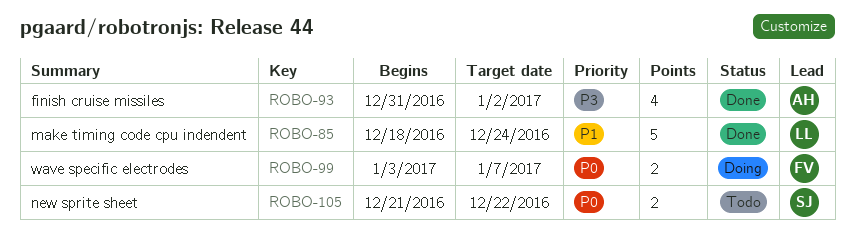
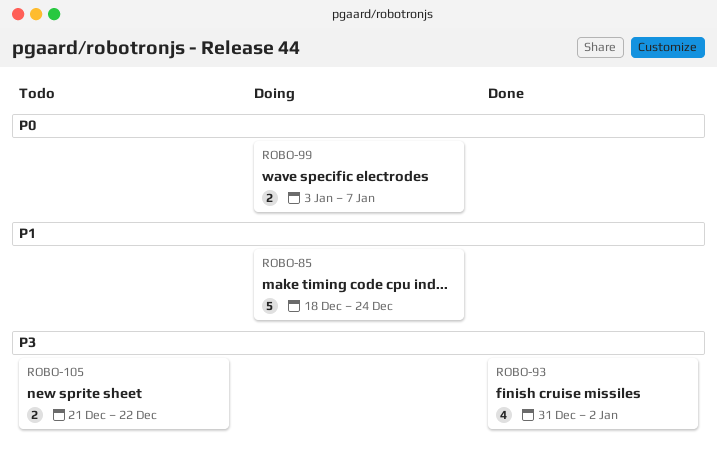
ROBO-85, status: Done -> Doing
ROBO-105, priority: P0 -> P3

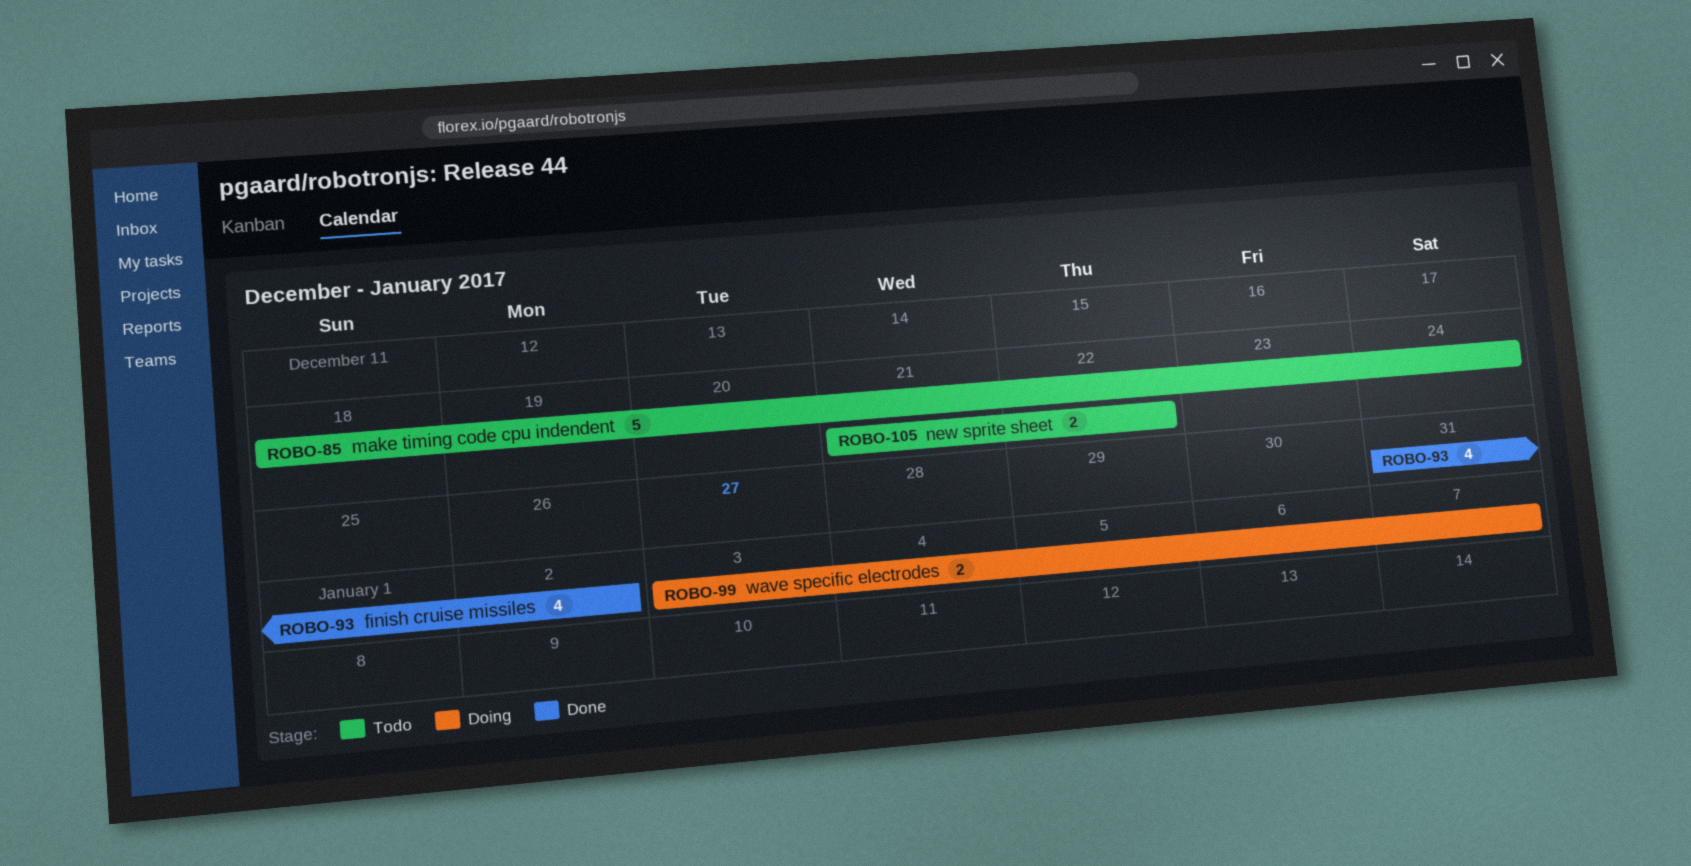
ROBO-85, status: Doing -> Todo

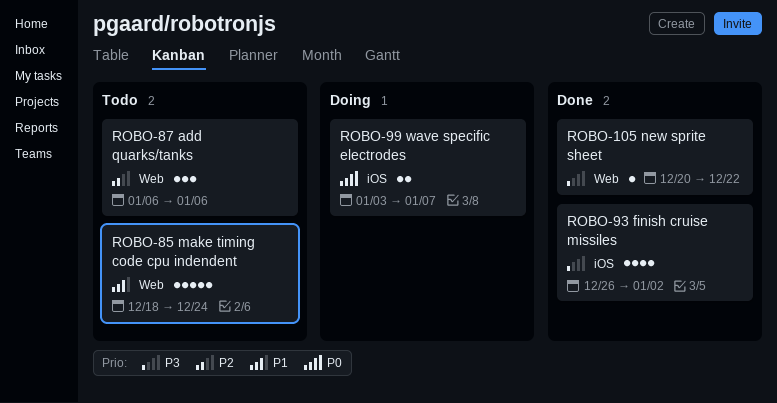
ROBO-87: none -> present
ROBO-93, start: Dec 31 -> Dec 26
ROBO-105, status: Todo -> Done
ROBO-105, estimate: 2 -> 1
ROBO-105, start: Dec 21 -> Dec 20

